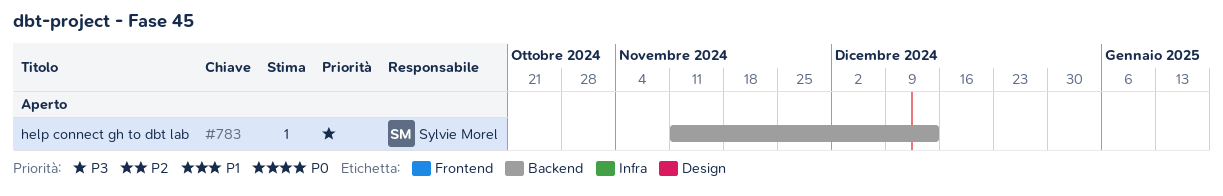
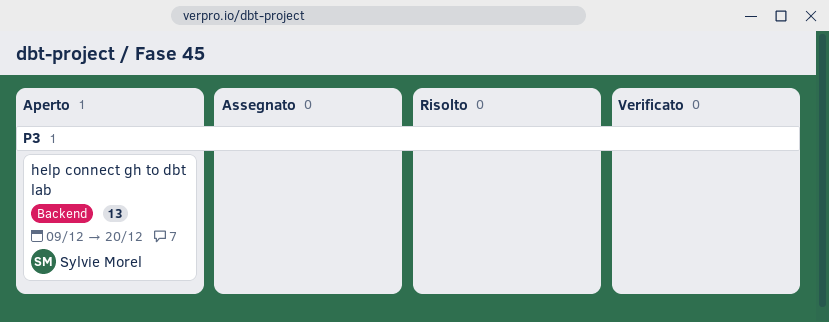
help connect gh to dbt lab, estimate: 1 -> 13
help connect gh to dbt lab, start: Nov 11 -> Dec 9
help connect gh to dbt lab, due: Dec 13 -> Dec 20

